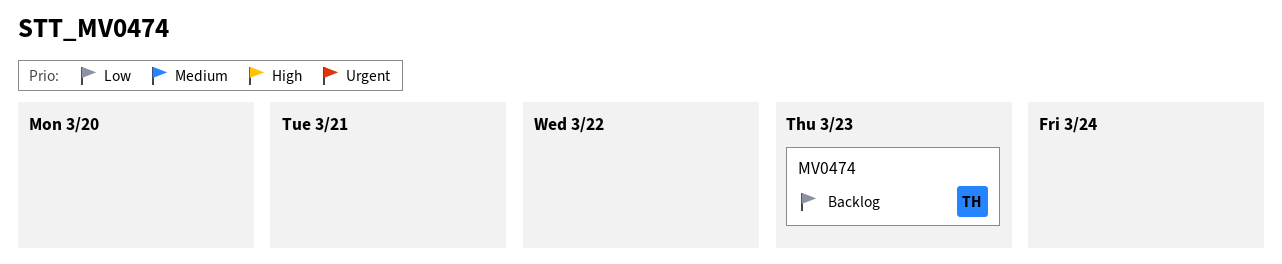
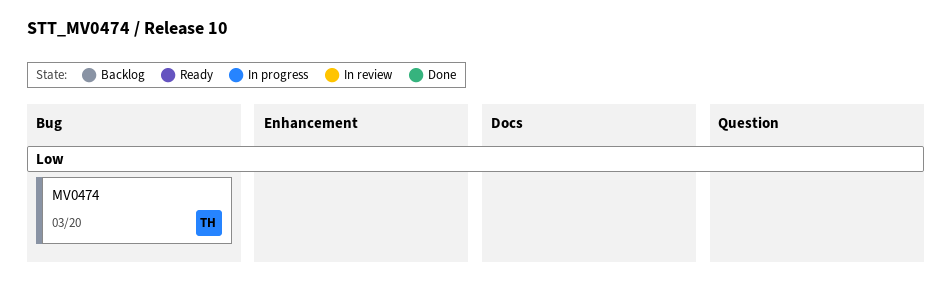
MV0474, due: Mar 23 -> Mar 20

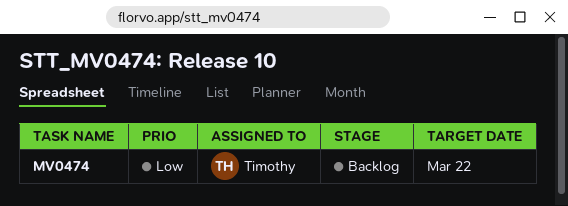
MV0474, due: Mar 20 -> Mar 22

